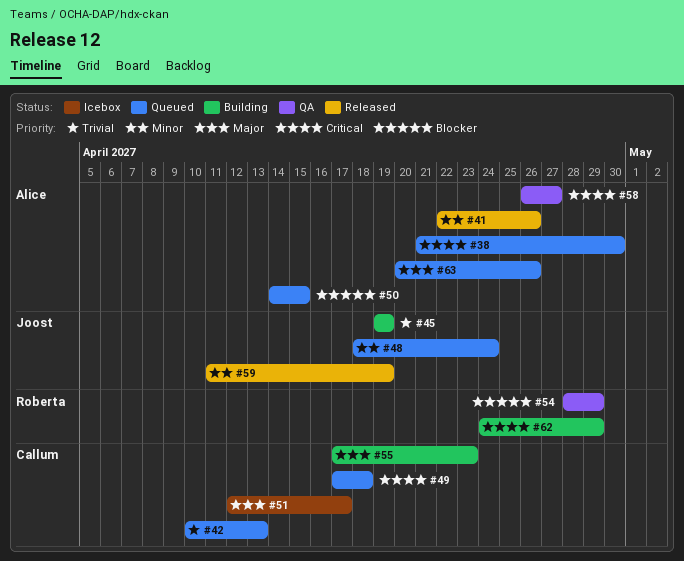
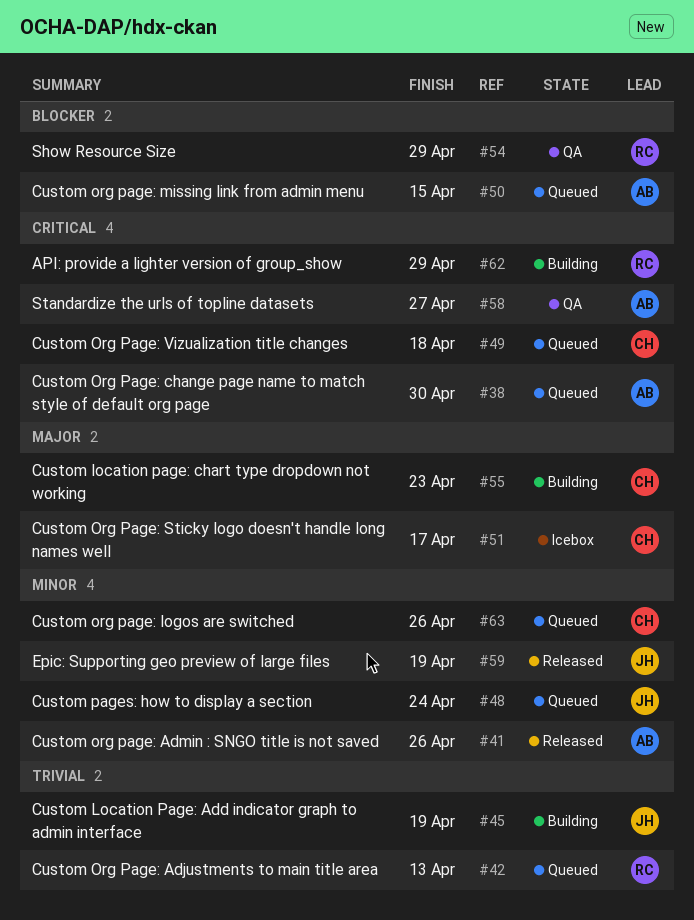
#42, owner: Callum -> Roberta
#63, owner: Alice -> Callum
#63, priority: Major -> Minor

